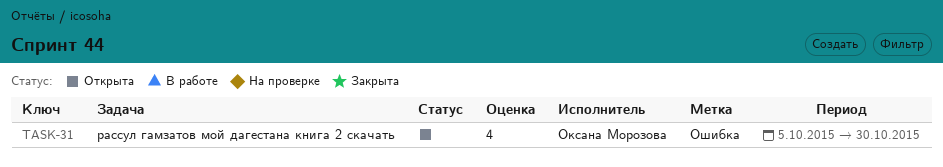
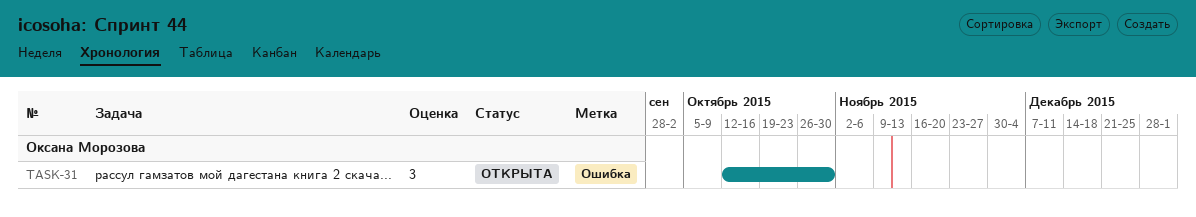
TASK-31, estimate: 4 -> 3
TASK-31, start: Oct 5 -> Oct 12

